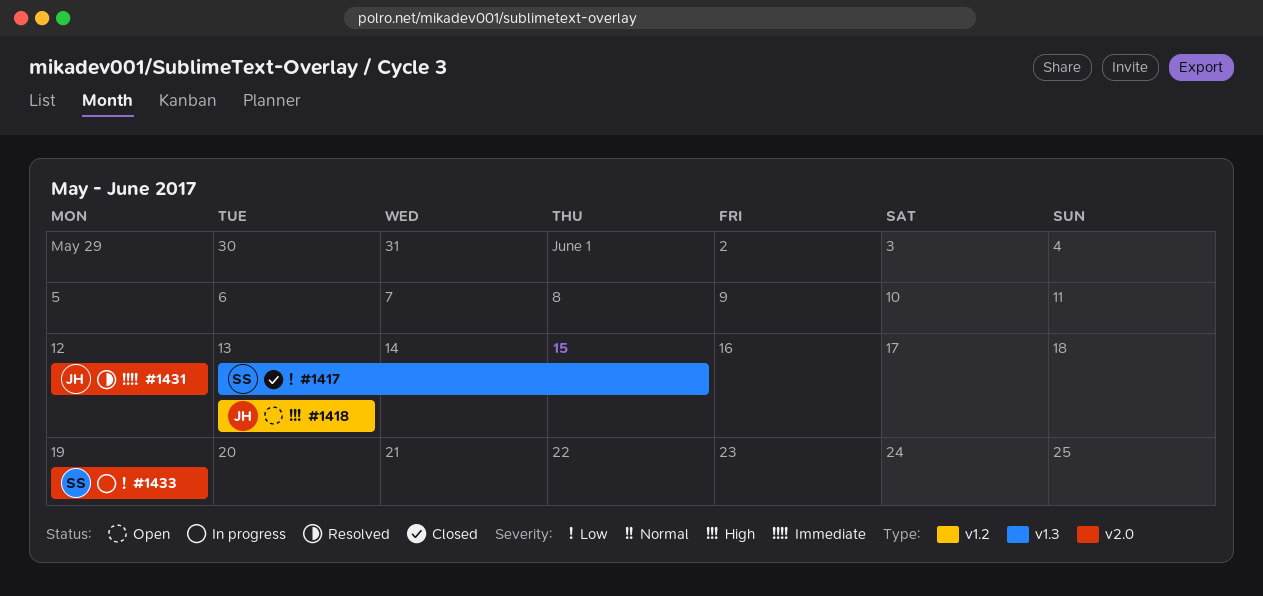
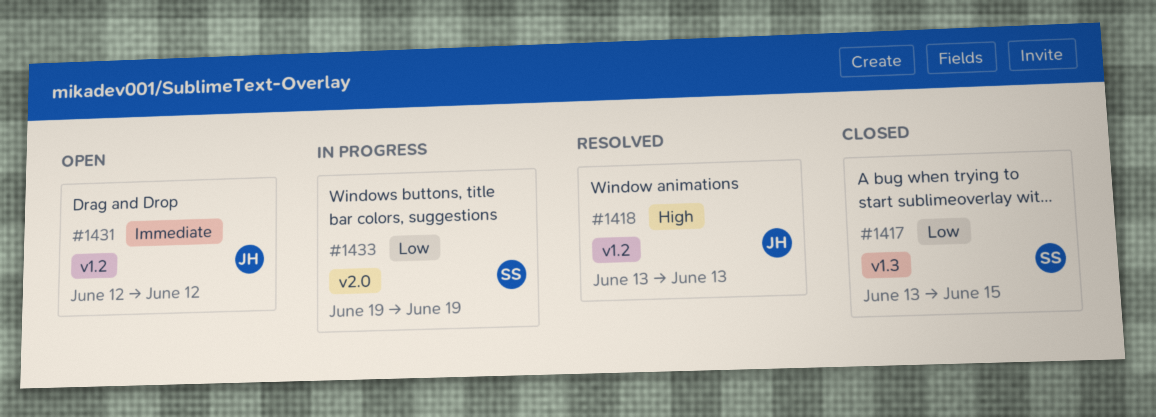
#1418, status: Open -> Resolved
#1431, status: Resolved -> Open
#1431, label: v2.0 -> v1.2

